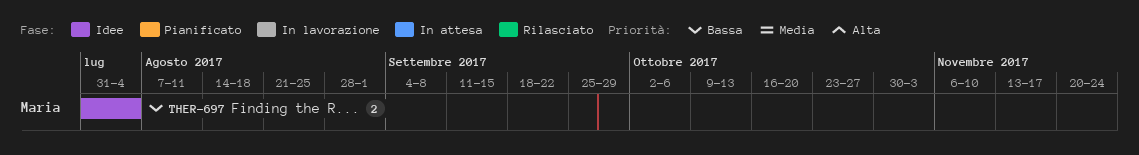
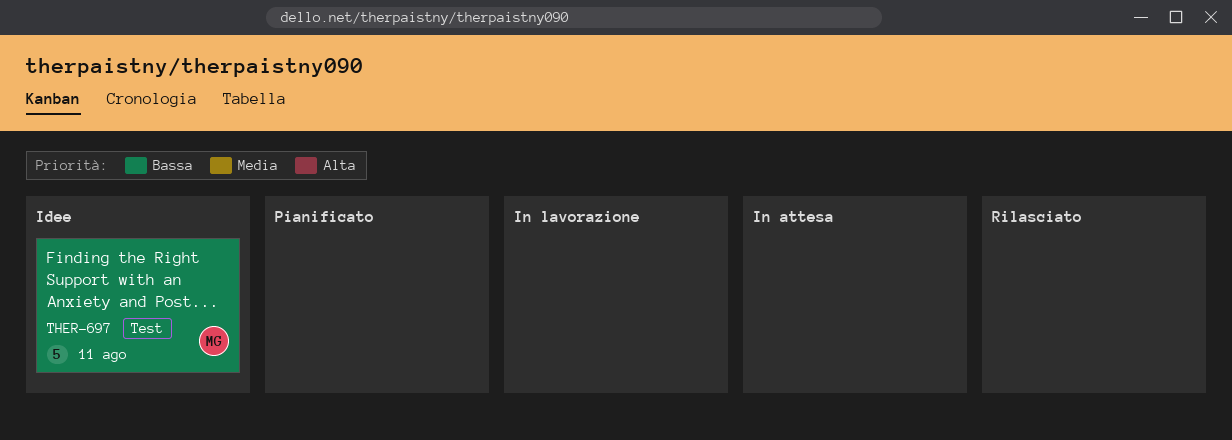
THER-697, estimate: 2 -> 5
THER-697, due: Aug 4 -> Aug 11

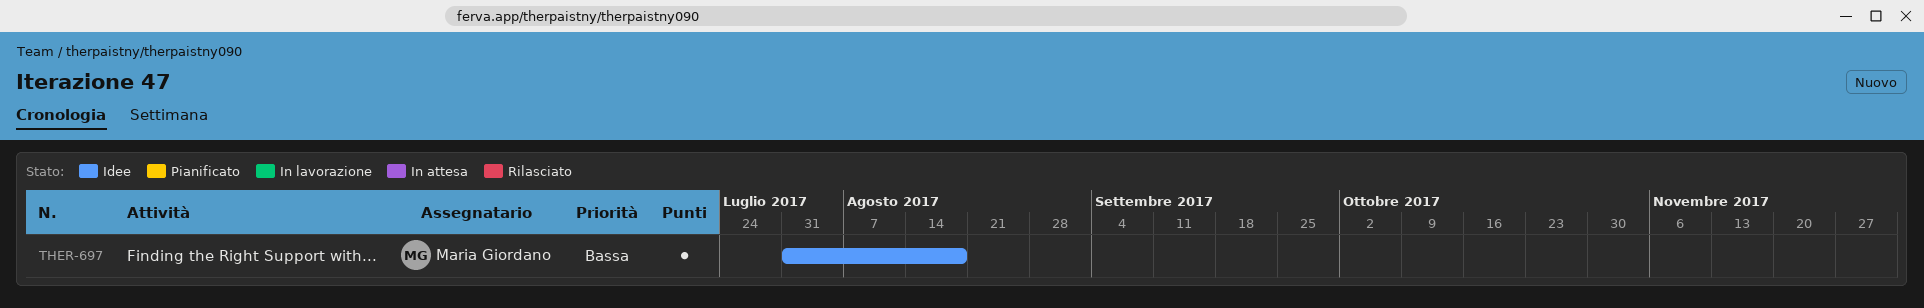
THER-697, estimate: 5 -> 1
THER-697, due: Aug 11 -> Aug 18

